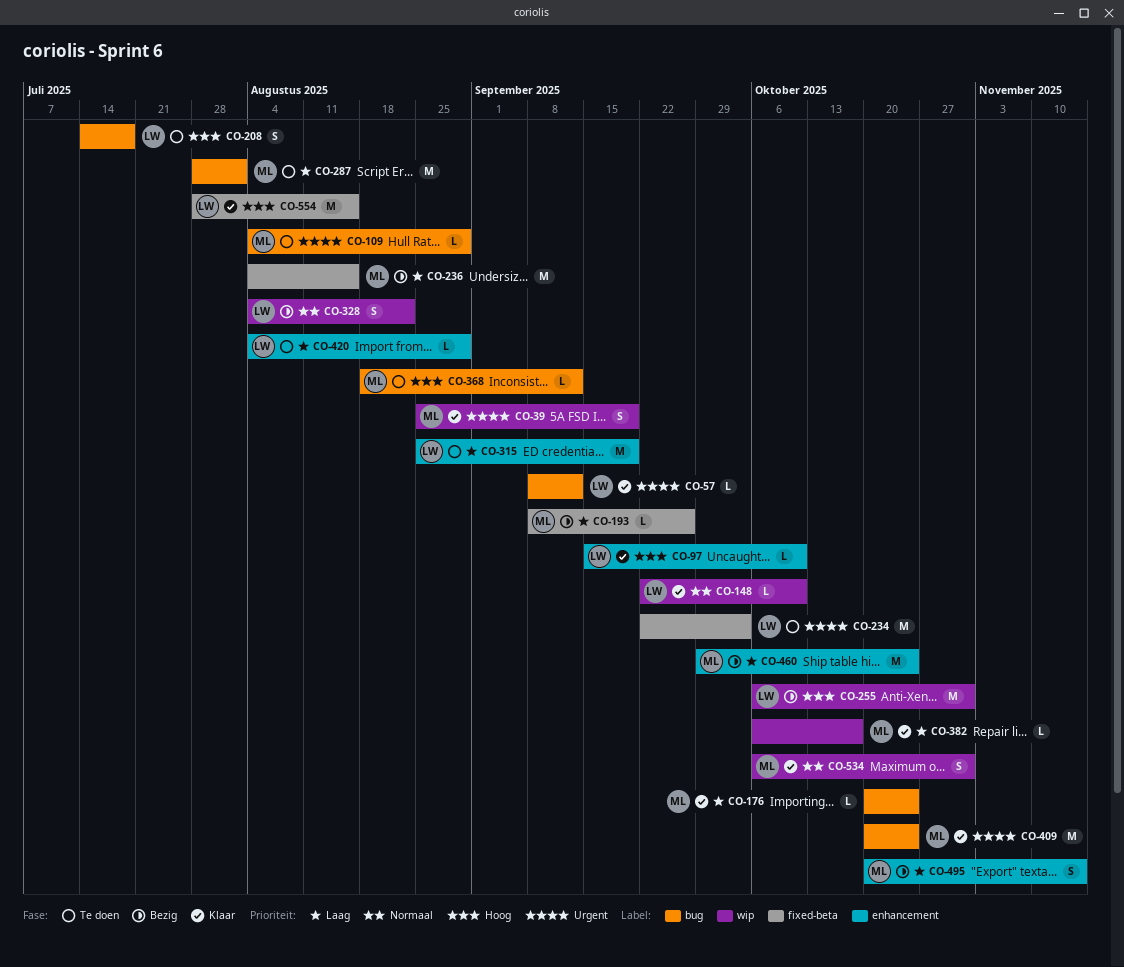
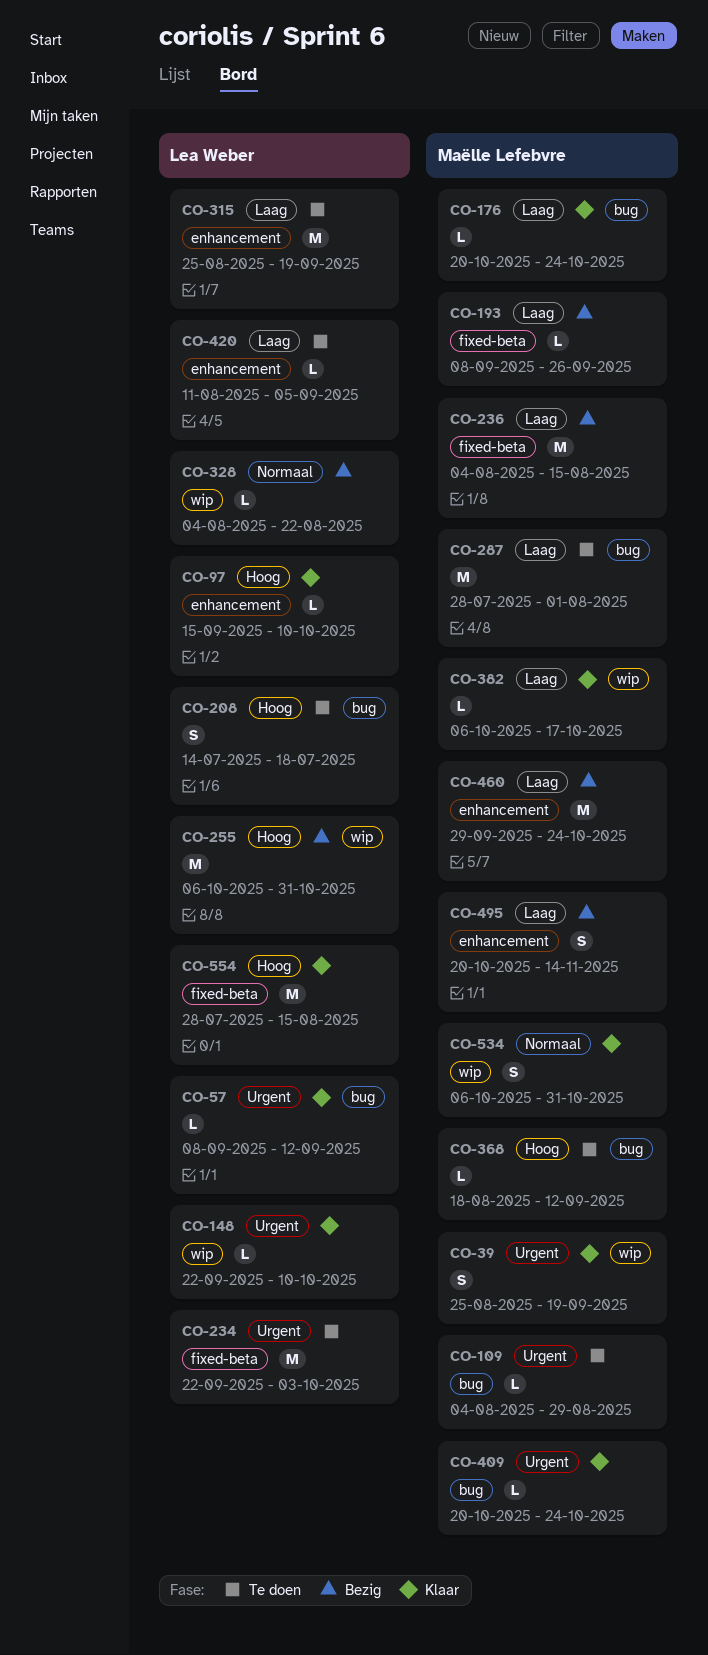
CO-148, priority: Normaal -> Urgent
CO-328, estimate: S -> L
CO-409, estimate: M -> L
CO-420, start: Aug 4 -> Aug 11
CO-420, due: Aug 29 -> Sep 5

